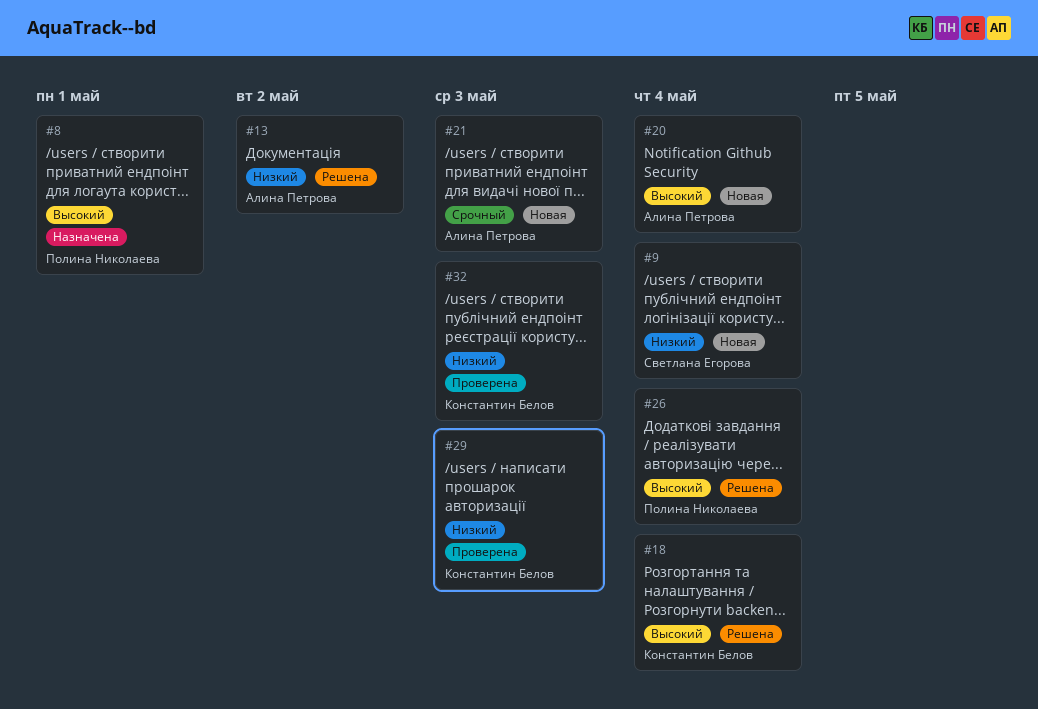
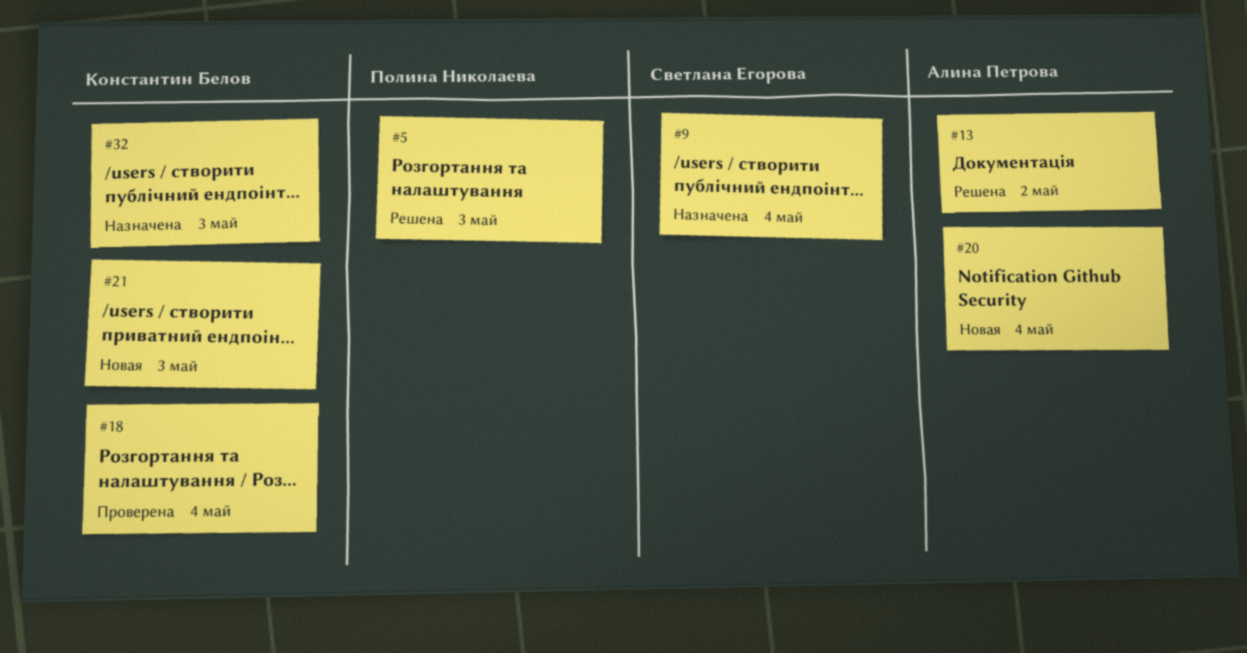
#5: none -> present
#8: present -> none
#9, status: Новая -> Назначена
#18, status: Решена -> Проверена
#21, owner: Алина Петрова -> Константин Белов
#26: present -> none
#29: present -> none
#32, status: Проверена -> Назначена

